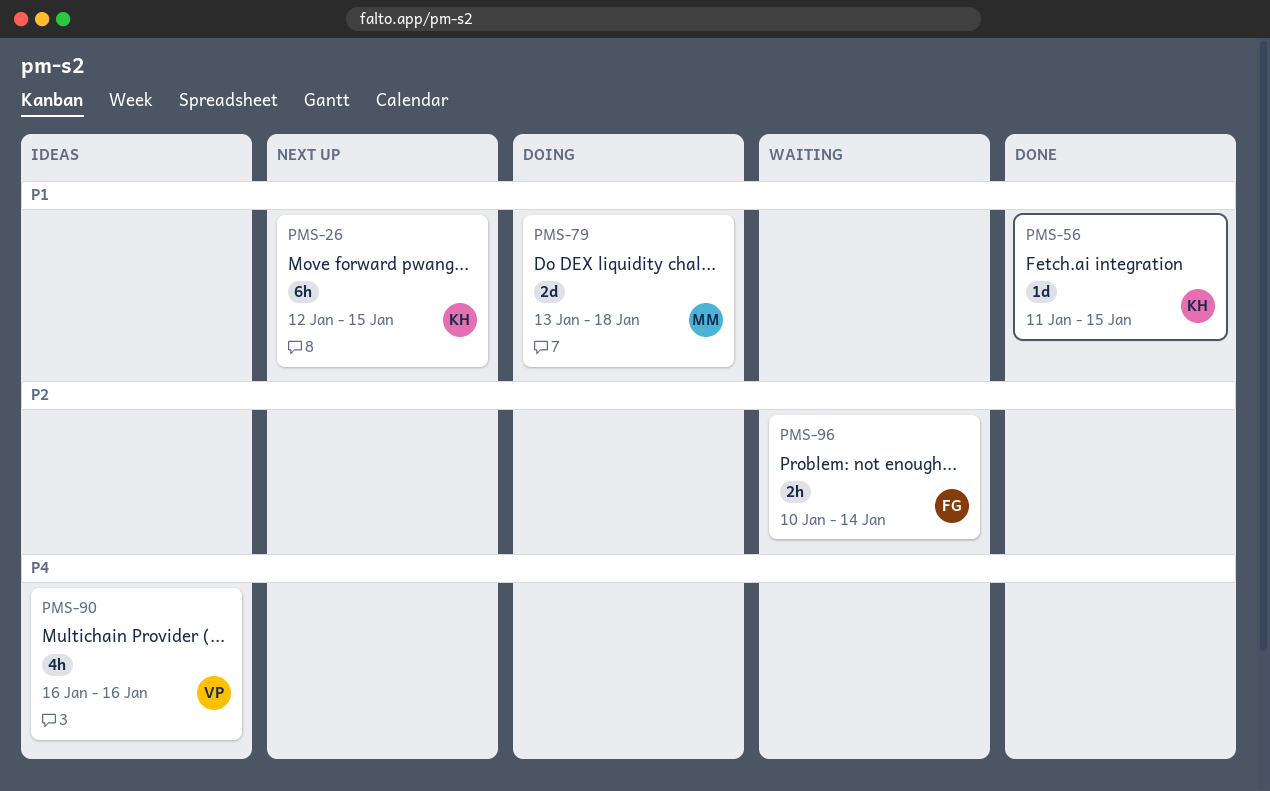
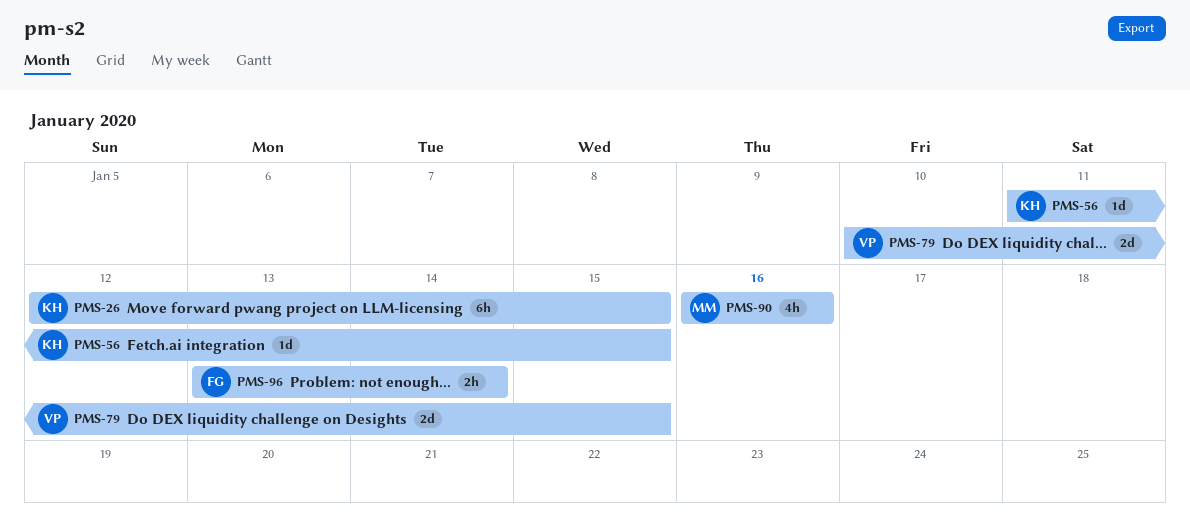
PMS-79, owner: MM -> VP
PMS-79, start: Jan 13 -> Jan 10
PMS-79, due: Jan 18 -> Jan 15
PMS-90, owner: VP -> MM
PMS-96, start: Jan 10 -> Jan 13

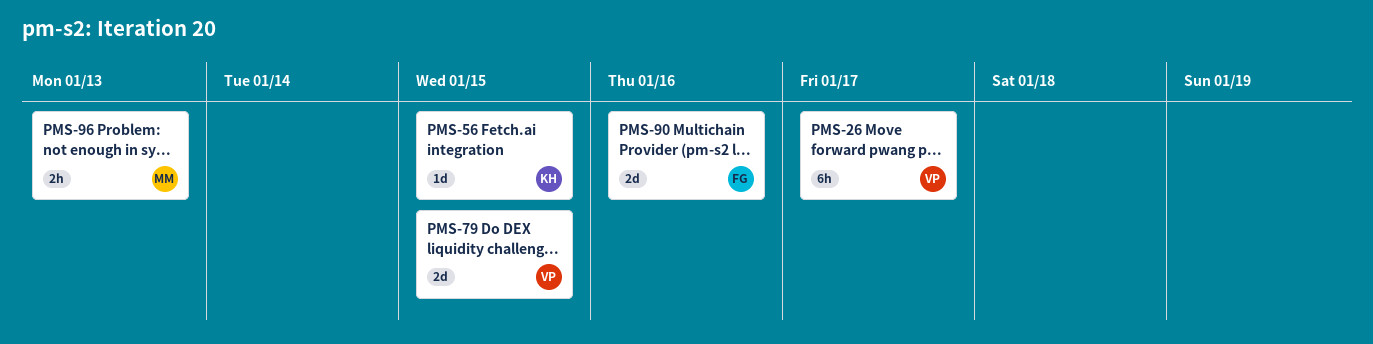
PMS-26, owner: KH -> VP
PMS-26, due: Jan 15 -> Jan 17
PMS-90, owner: MM -> FG
PMS-90, estimate: 4h -> 2d
PMS-96, owner: FG -> MM
PMS-96, due: Jan 14 -> Jan 13

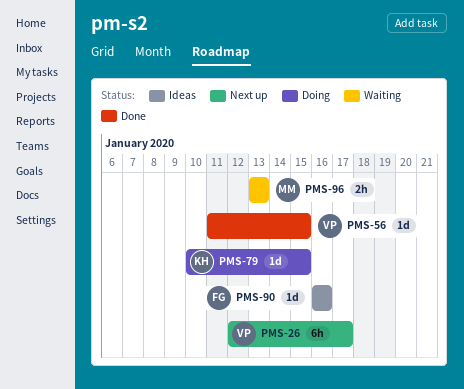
PMS-56, owner: KH -> VP
PMS-79, owner: VP -> KH
PMS-79, estimate: 2d -> 1d
PMS-90, estimate: 2d -> 1d

